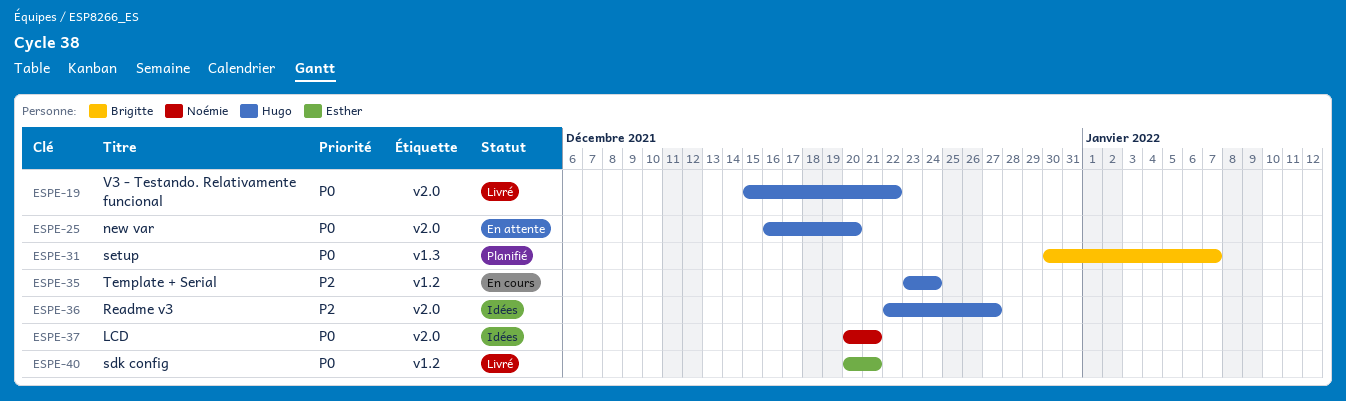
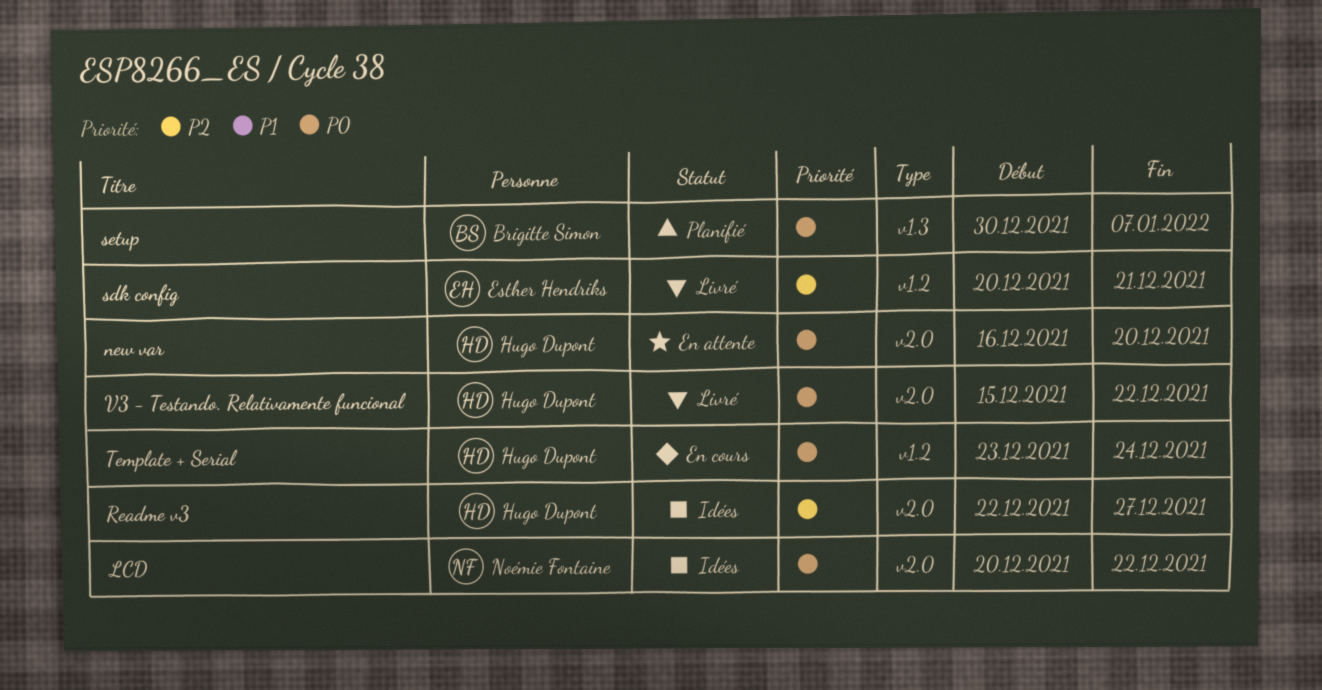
LCD, due: Dec 21 -> Dec 22
sdk config, priority: P0 -> P2
Template + Serial, priority: P2 -> P0

